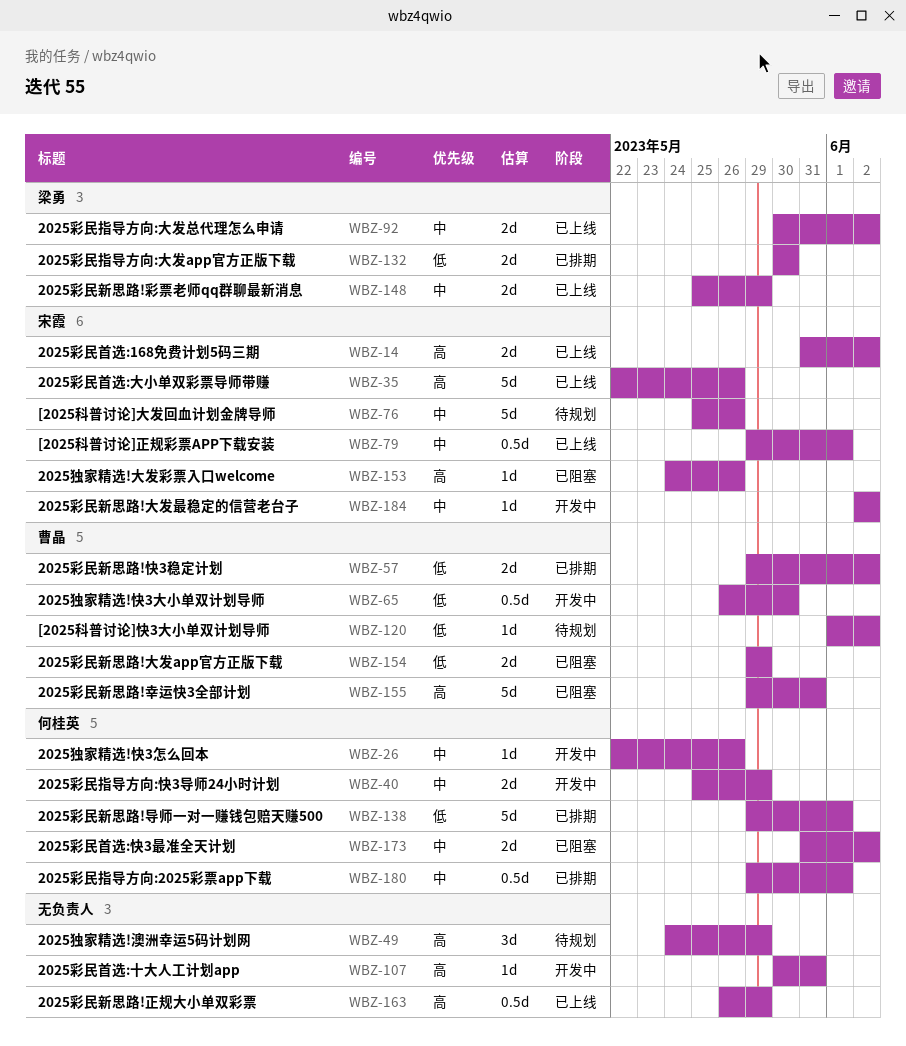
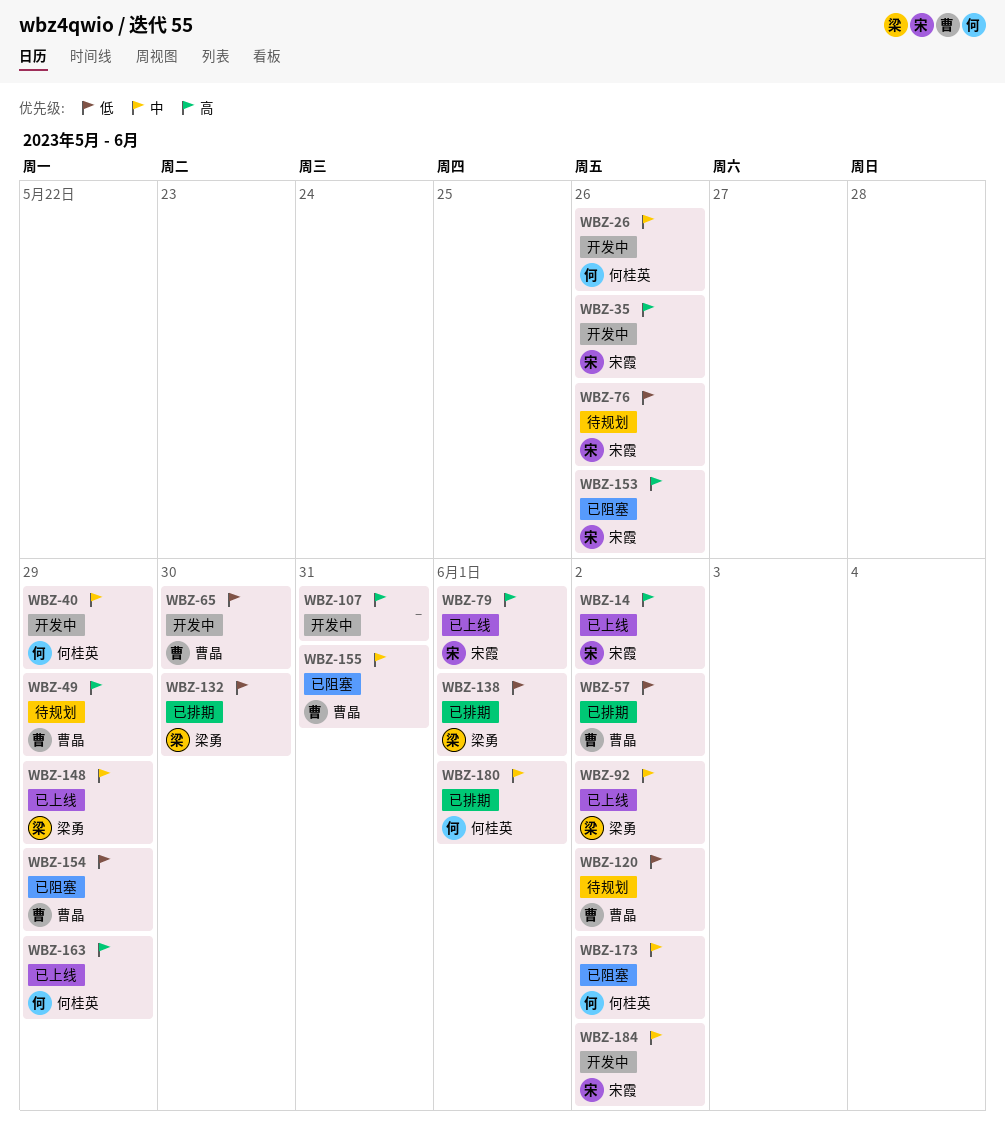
WBZ-35, status: 已上线 -> 开发中
WBZ-49, owner: none -> 曹晶
WBZ-76, priority: 中 -> 低
WBZ-79, priority: 中 -> 高
WBZ-138, owner: 何桂英 -> 梁勇
WBZ-155, priority: 高 -> 中
WBZ-163, owner: none -> 何桂英

